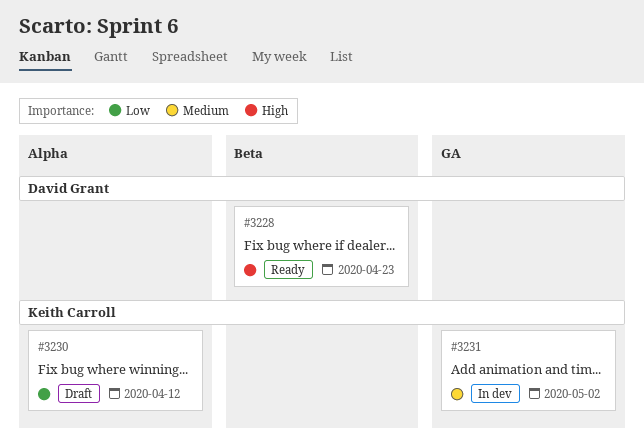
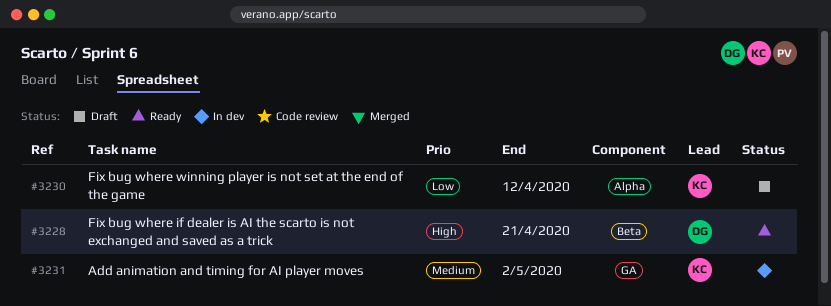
#3228, due: Apr 23 -> Apr 21

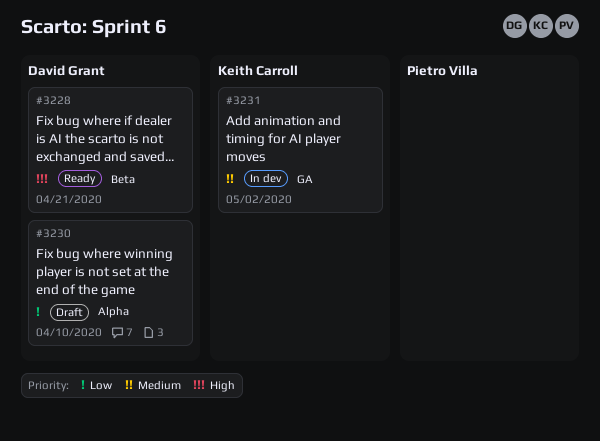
#3230, owner: Keith Carroll -> David Grant
#3230, due: Apr 12 -> Apr 10

